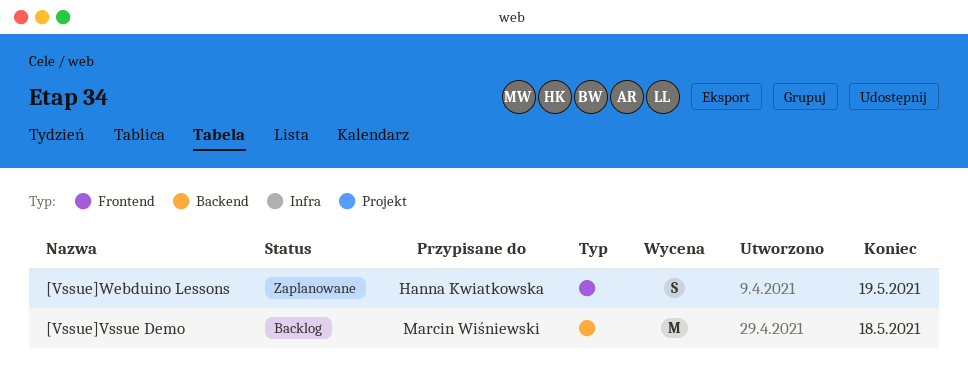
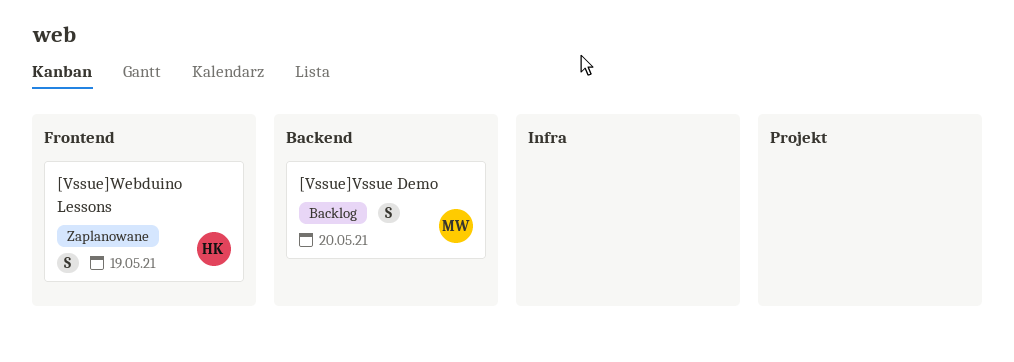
[Vssue]Vssue Demo, estimate: M -> S
[Vssue]Vssue Demo, due: May 18 -> May 20

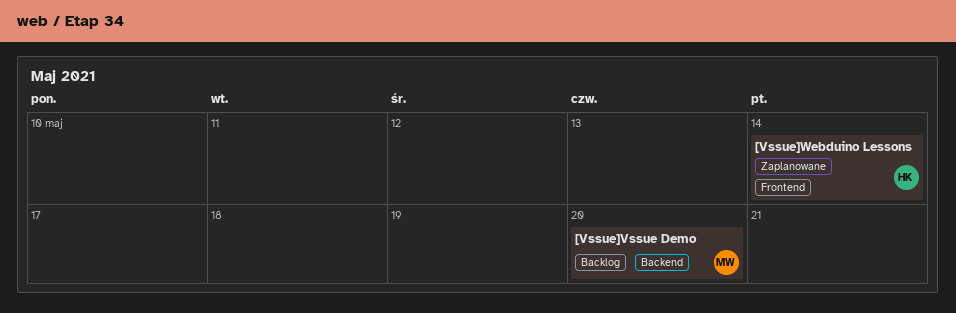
[Vssue]Webduino Lessons, due: May 19 -> May 14

